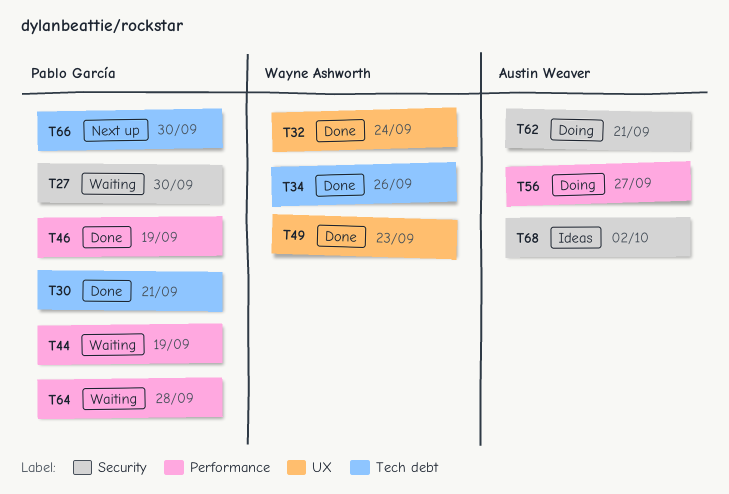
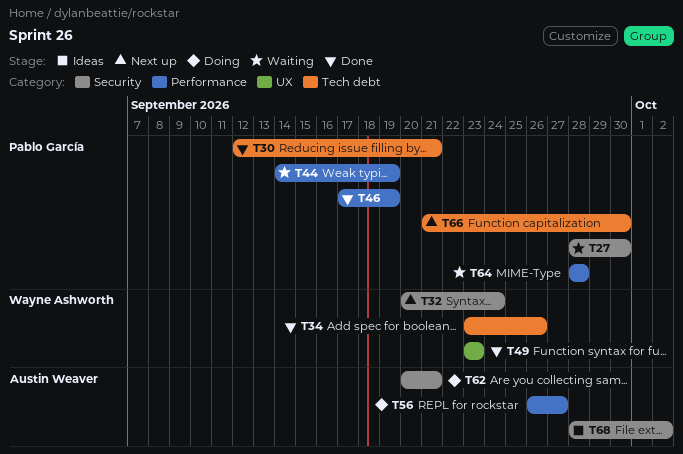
T32, status: Done -> Next up
T32, label: UX -> Security

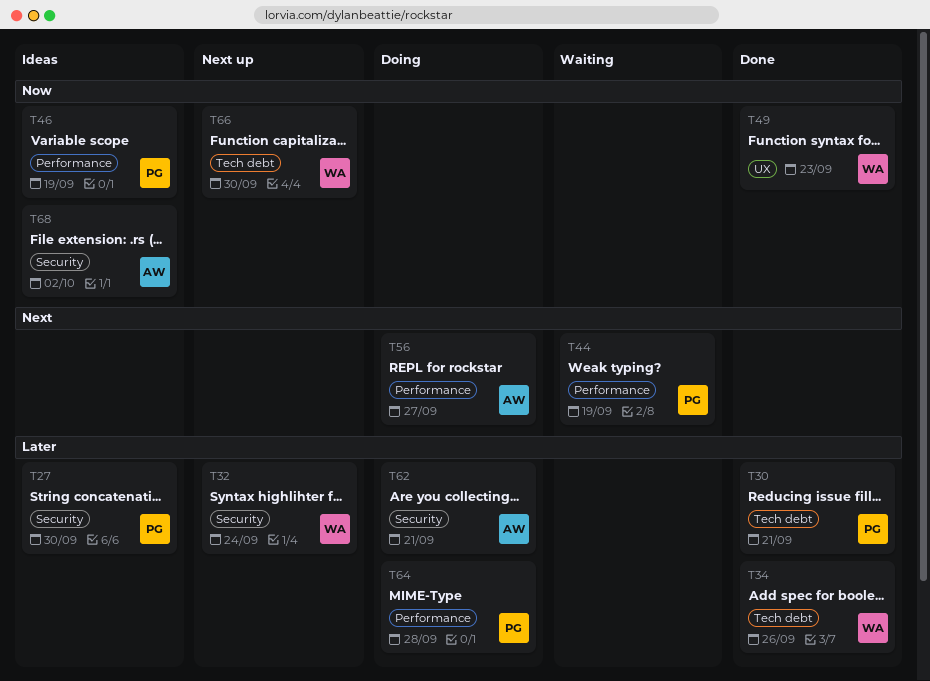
T27, status: Waiting -> Ideas
T46, status: Done -> Ideas
T64, status: Waiting -> Doing
T66, owner: Pablo García -> Wayne Ashworth

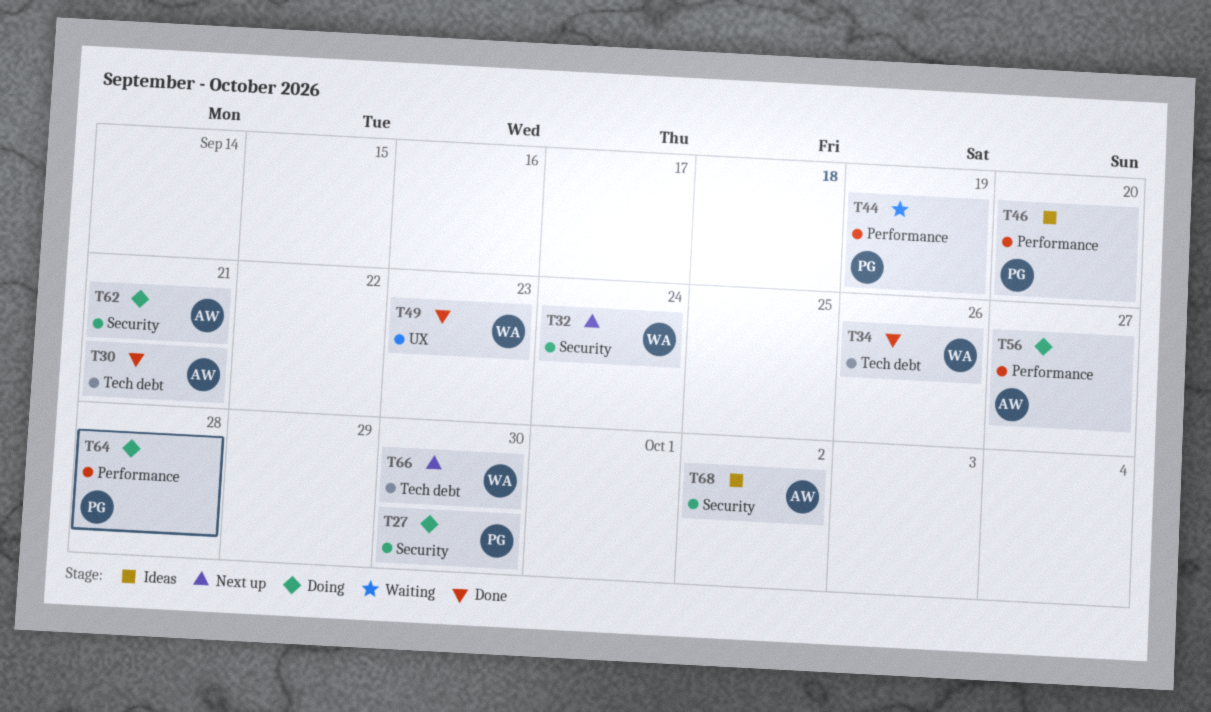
T27, status: Ideas -> Doing
T30, owner: PG -> AW
T46, due: Sep 19 -> Sep 20

